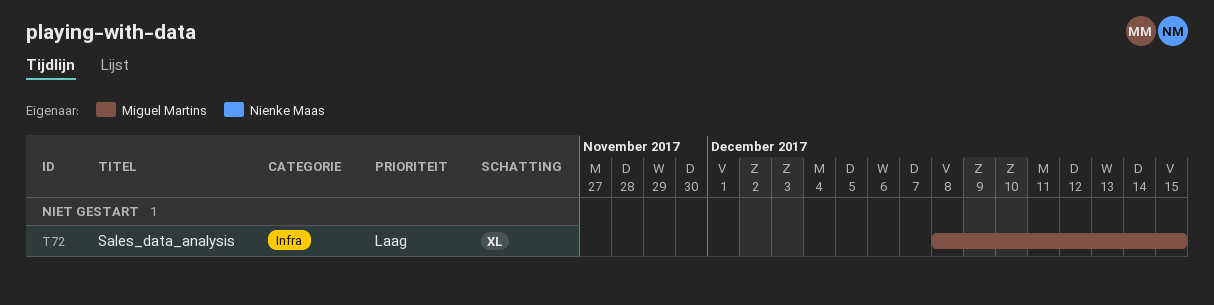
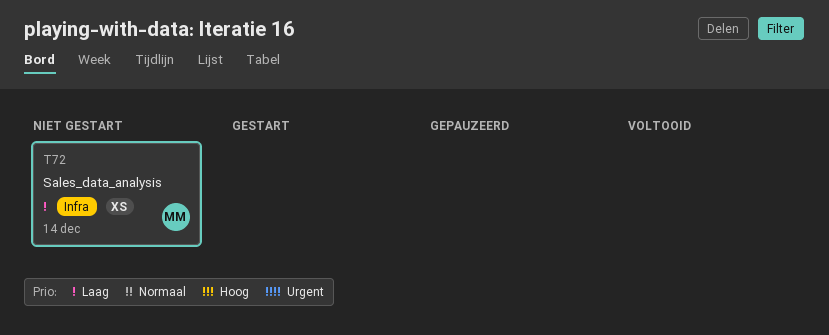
T72, estimate: XL -> XS
T72, due: Dec 15 -> Dec 14

